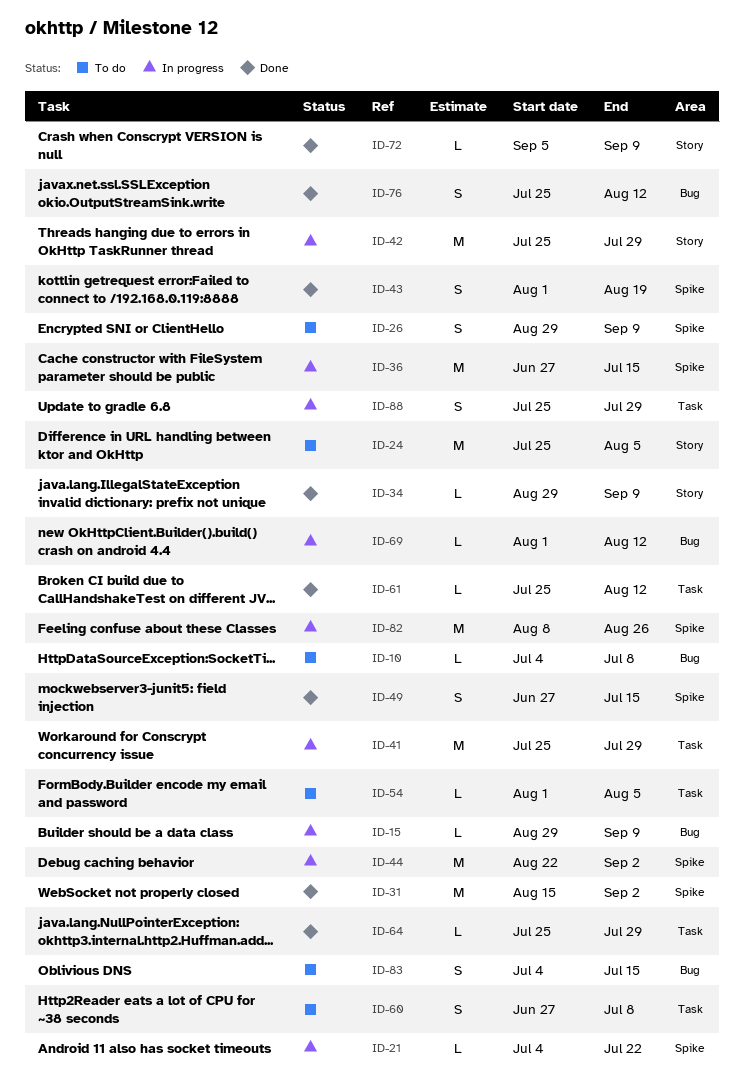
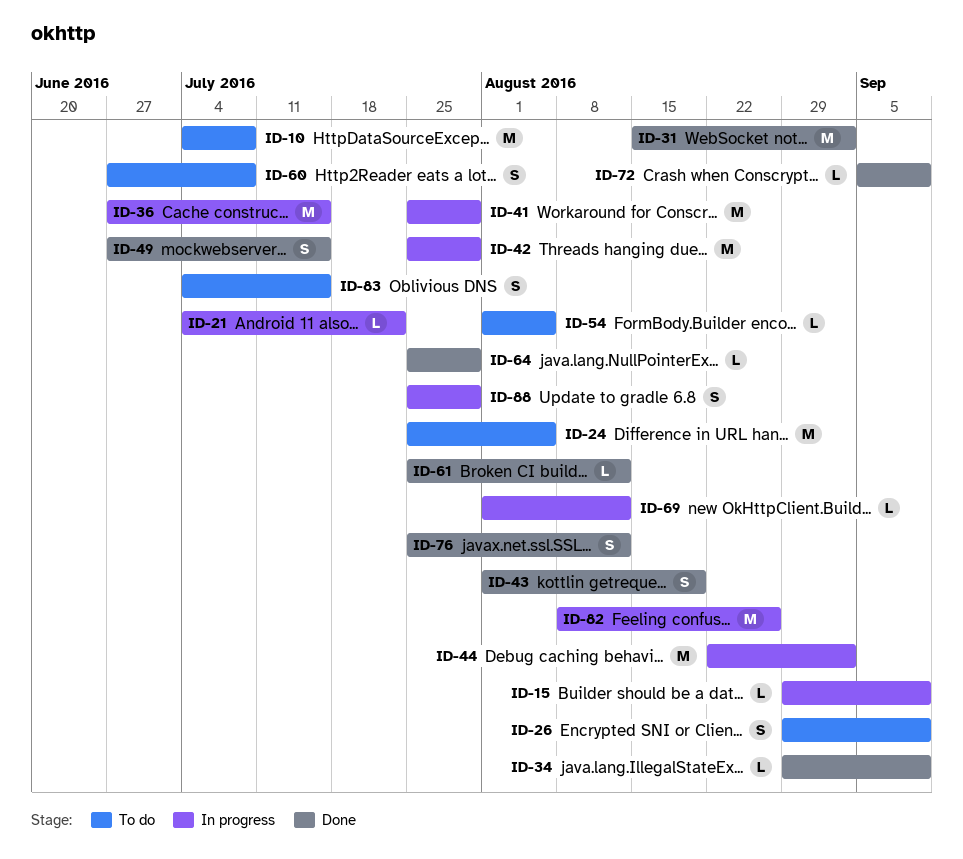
ID-10, estimate: L -> M

